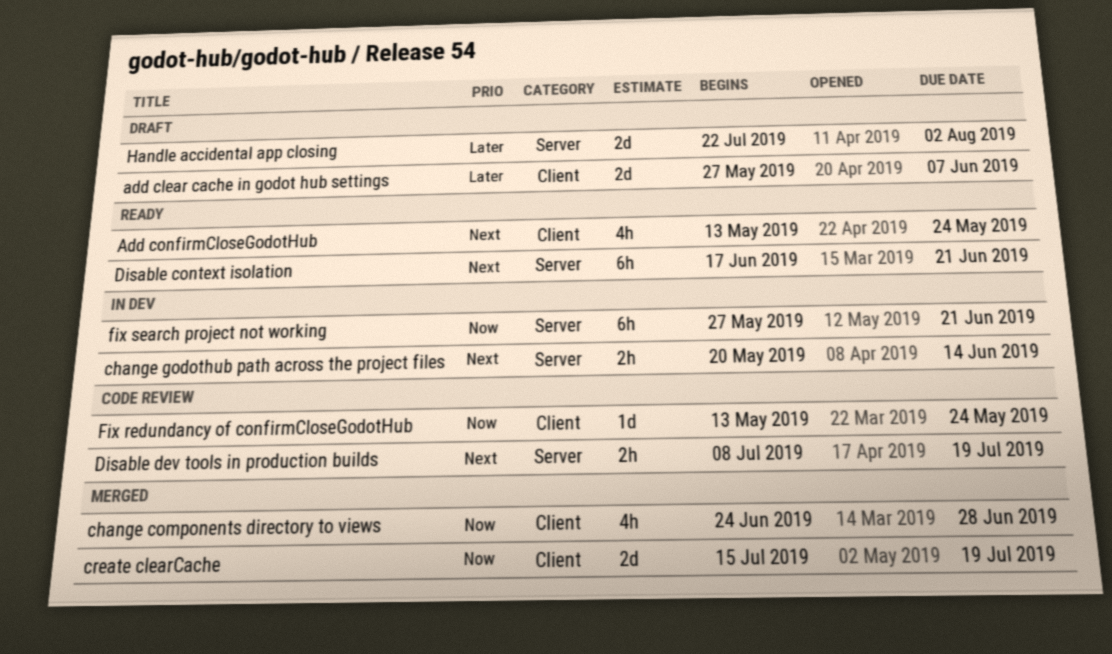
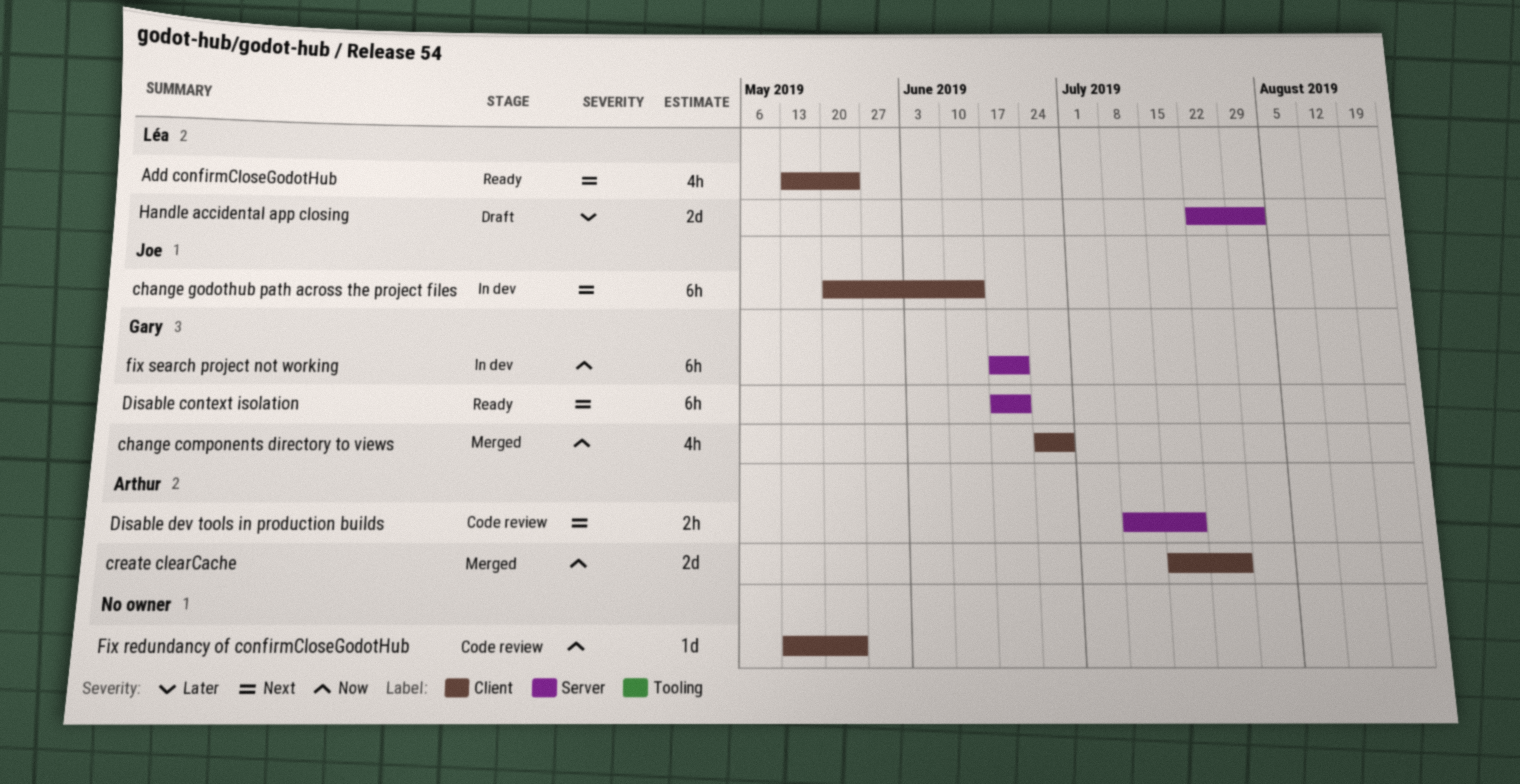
add clear cache in godot hub settings: present -> none
change godothub path across the project files, label: Server -> Client
change godothub path across the project files, estimate: 2h -> 6h
create clearCache, due: Jul 19 -> Jul 26
fix search project not working, start: May 27 -> Jun 17

